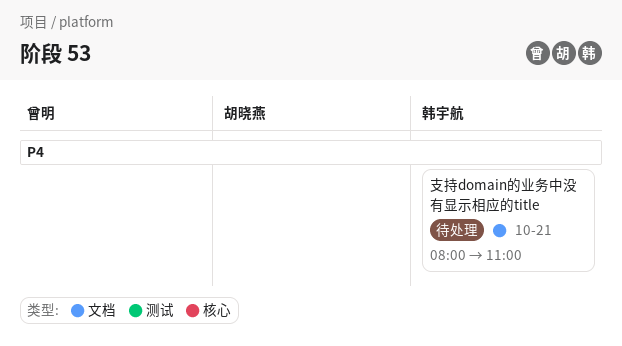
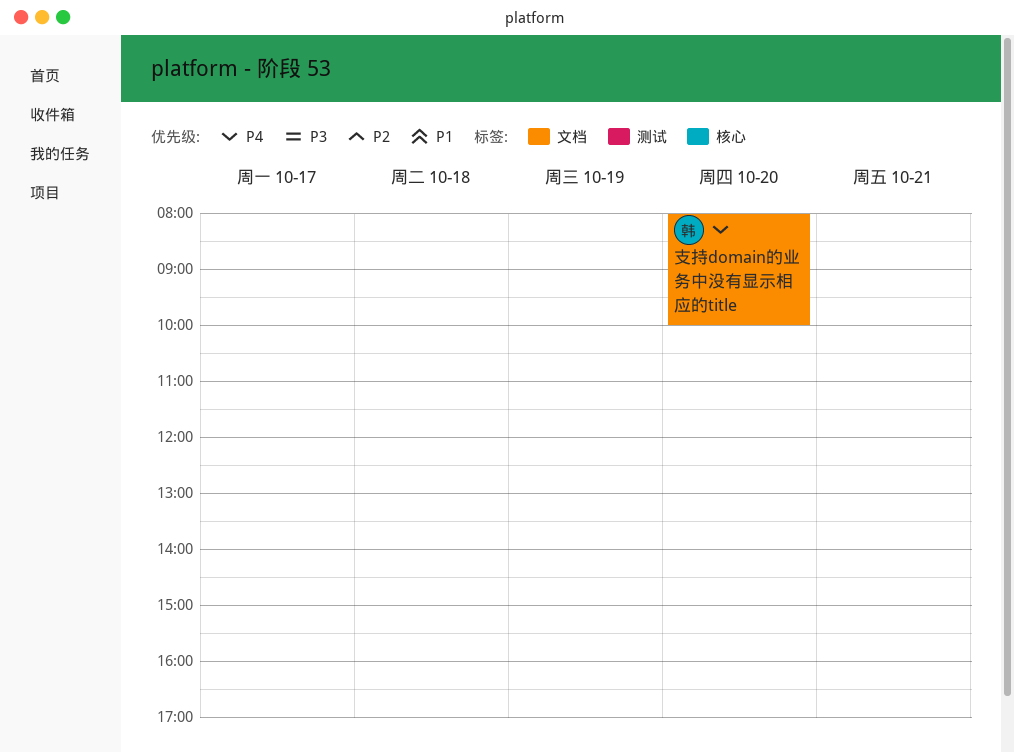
支持domain的业务中没有显示相应的title, day: Oct 21 -> Oct 20
支持domain的业务中没有显示相应的title, ends: 11:00 -> 10:00

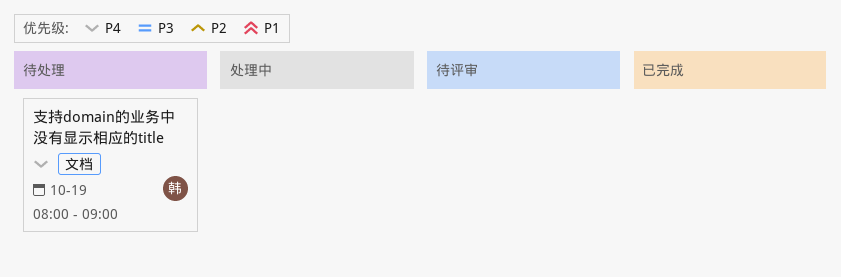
支持domain的业务中没有显示相应的title, day: Oct 20 -> Oct 19
支持domain的业务中没有显示相应的title, ends: 10:00 -> 09:00

